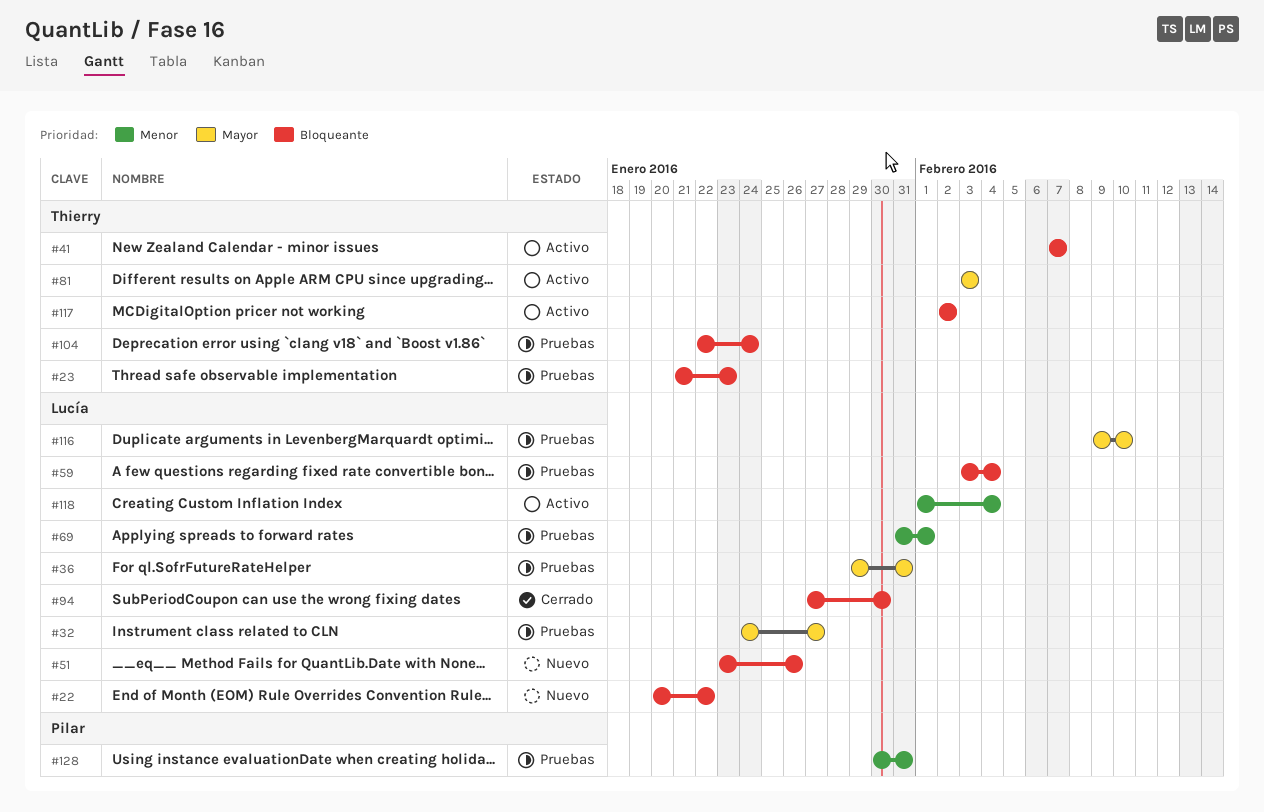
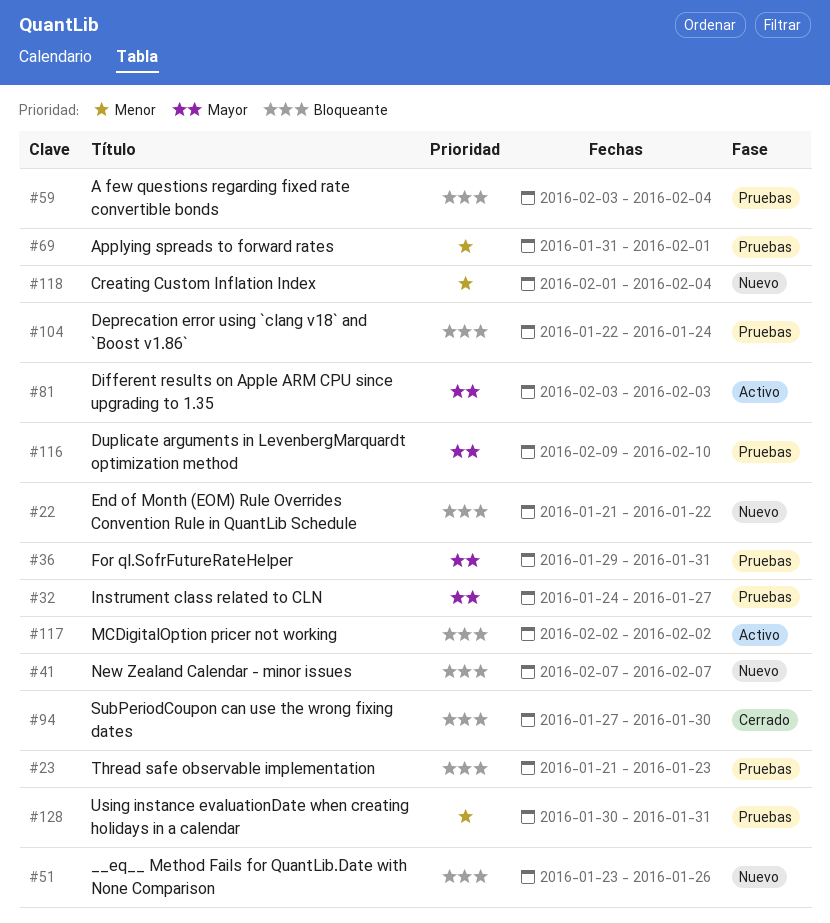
#22, start: Jan 20 -> Jan 21
#41, status: Activo -> Nuevo
#118, status: Activo -> Nuevo

